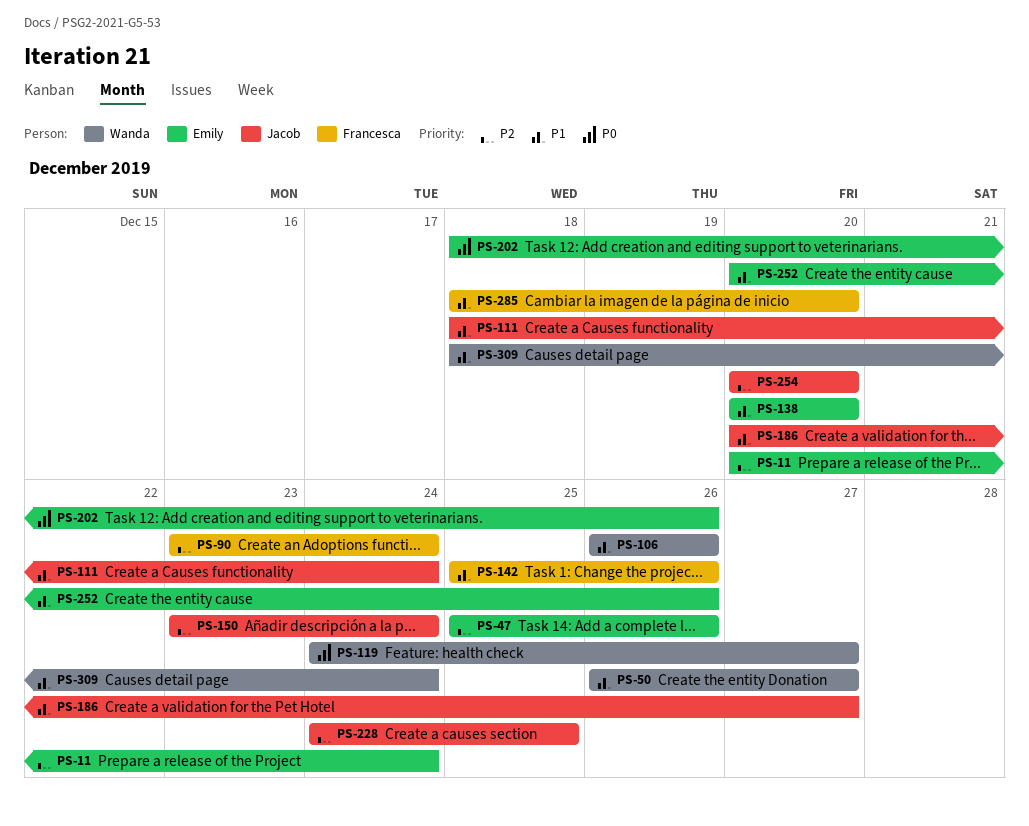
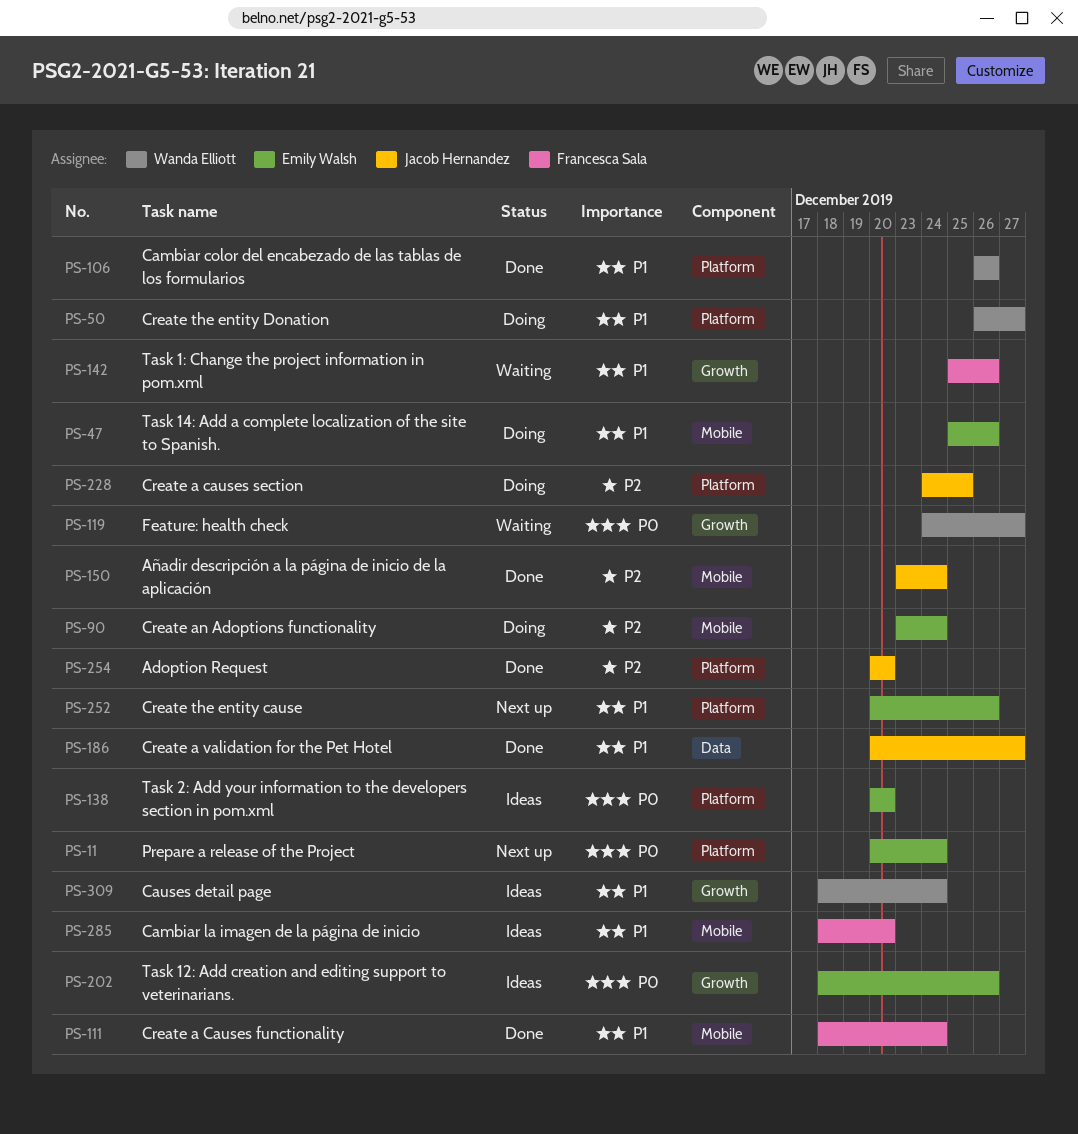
PS-11, priority: P2 -> P0
PS-47, priority: P2 -> P1
PS-90, owner: Francesca Sala -> Emily Walsh
PS-111, owner: Jacob Hernandez -> Francesca Sala
PS-138, priority: P1 -> P0

